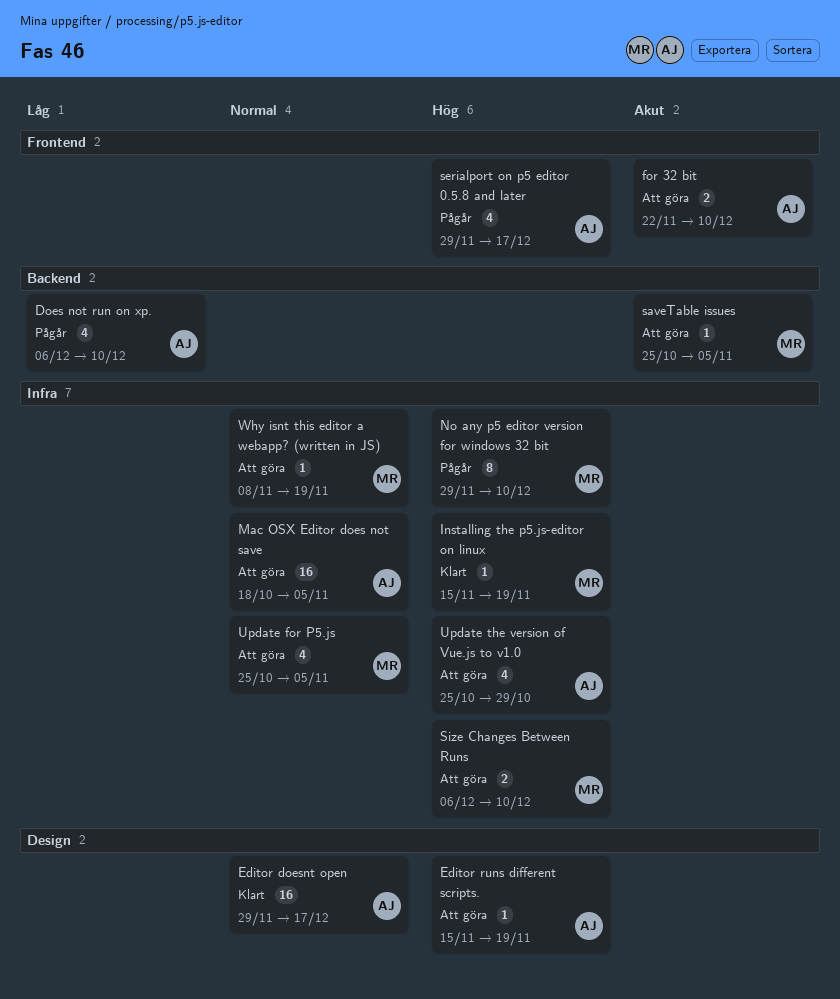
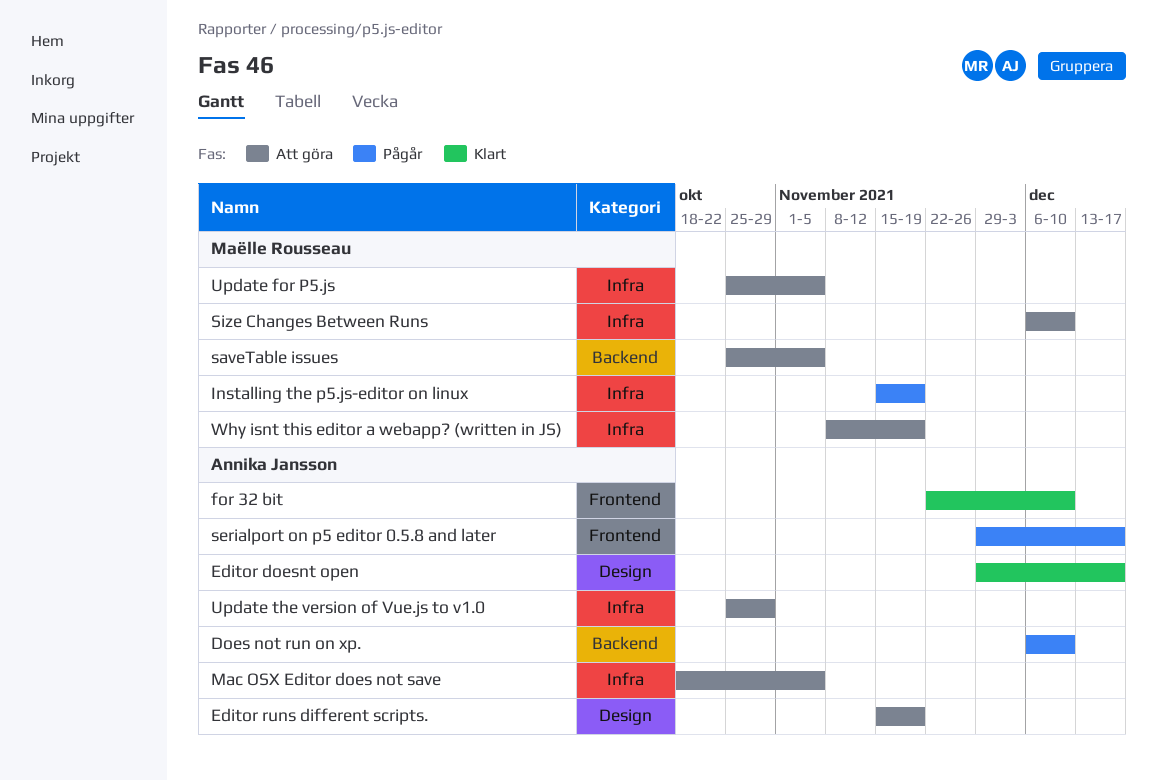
for 32 bit, status: Att göra -> Klart
Installing the p5.js-editor on linux, status: Klart -> Pågår
No any p5 editor version for windows 32 bit: present -> none

